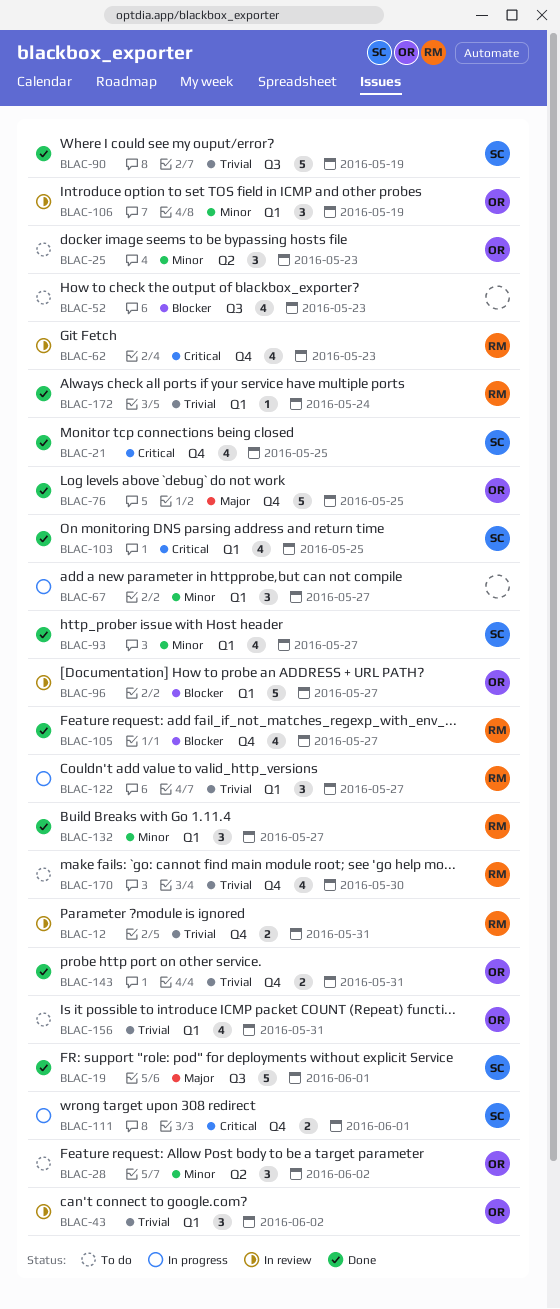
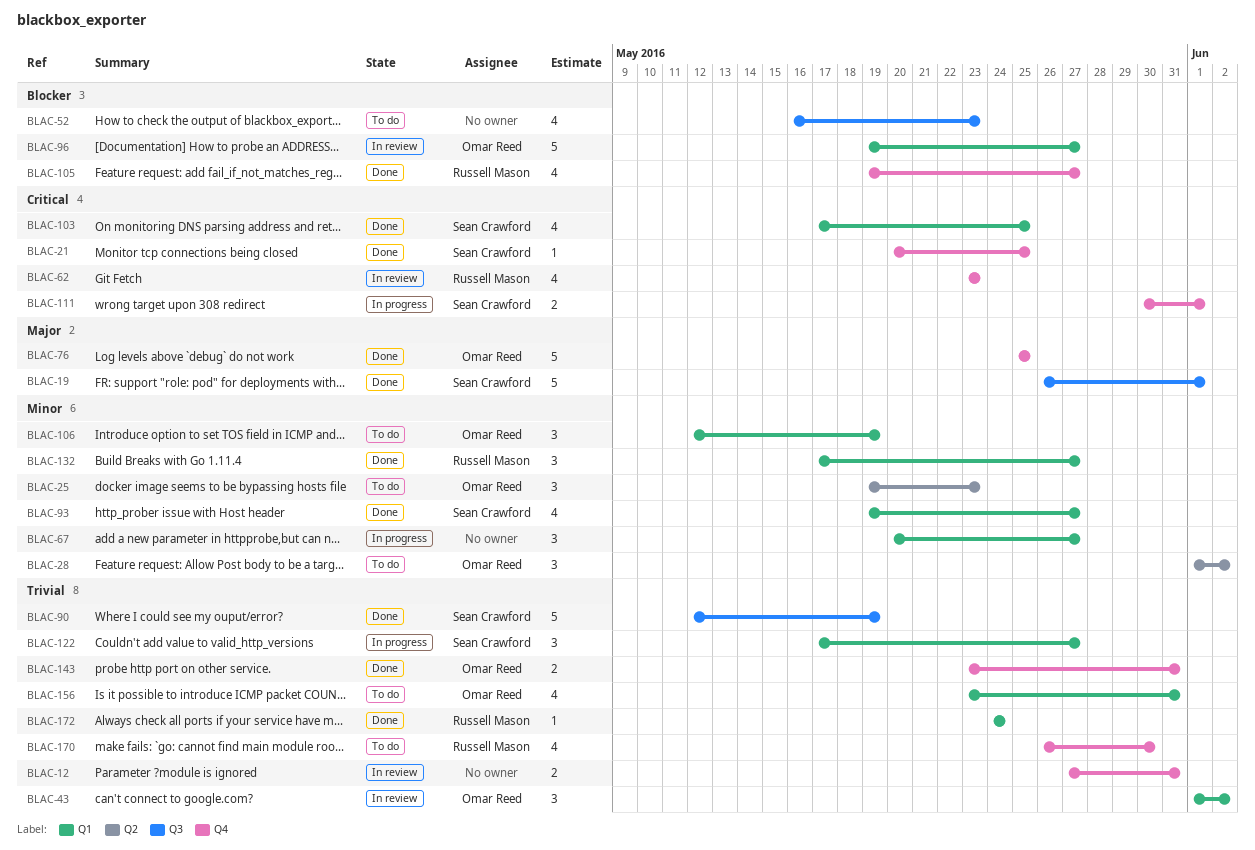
BLAC-12, owner: Russell Mason -> none
BLAC-21, estimate: 4 -> 1
BLAC-106, status: In review -> To do
BLAC-122, owner: Russell Mason -> Sean Crawford

